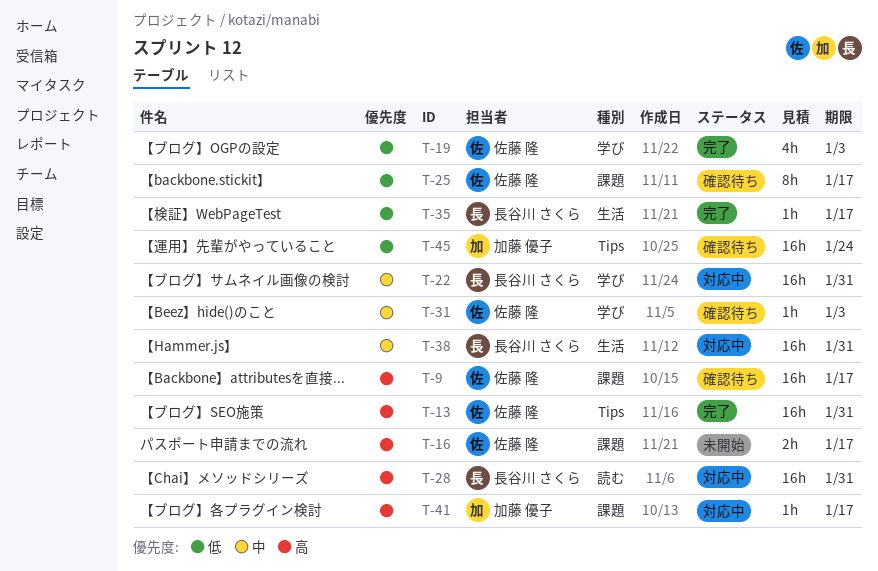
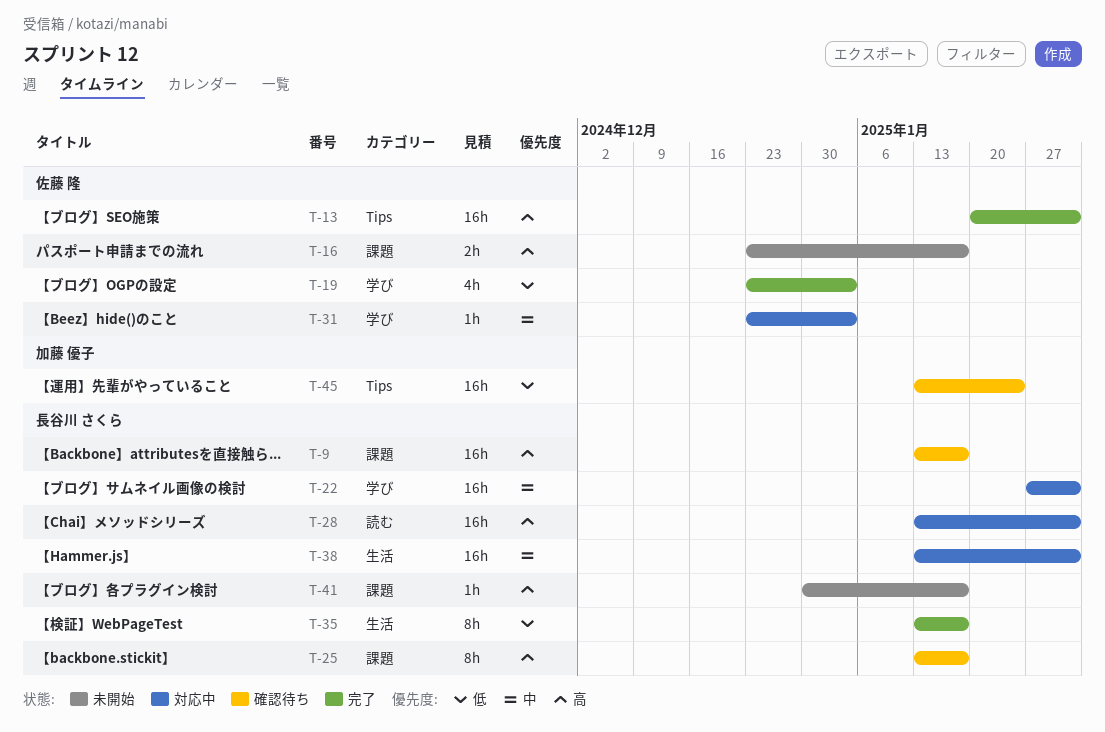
T-9, owner: 佐藤 隆 -> 長谷川 さくら
T-25, owner: 佐藤 隆 -> 長谷川 さくら
T-25, priority: 低 -> 高
T-31, status: 確認待ち -> 対応中
T-35, estimate: 1h -> 8h
T-41, status: 対応中 -> 未開始
T-41, owner: 加藤 優子 -> 長谷川 さくら

